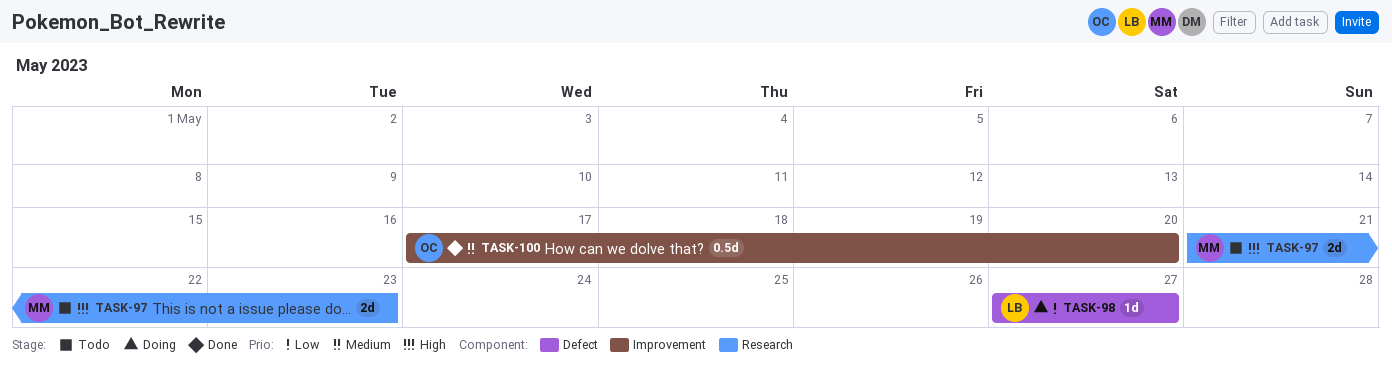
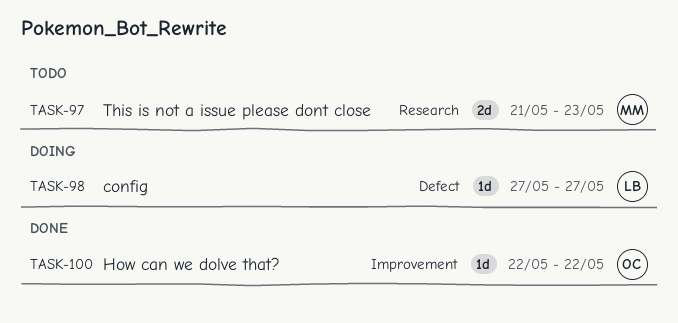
TASK-100, estimate: 0.5d -> 1d
TASK-100, start: May 17 -> May 22
TASK-100, due: May 20 -> May 22

